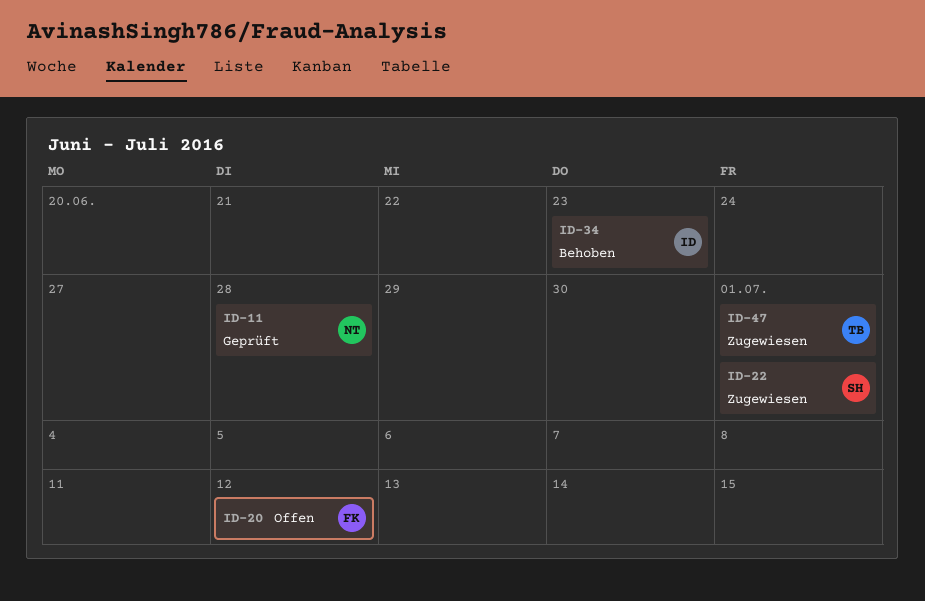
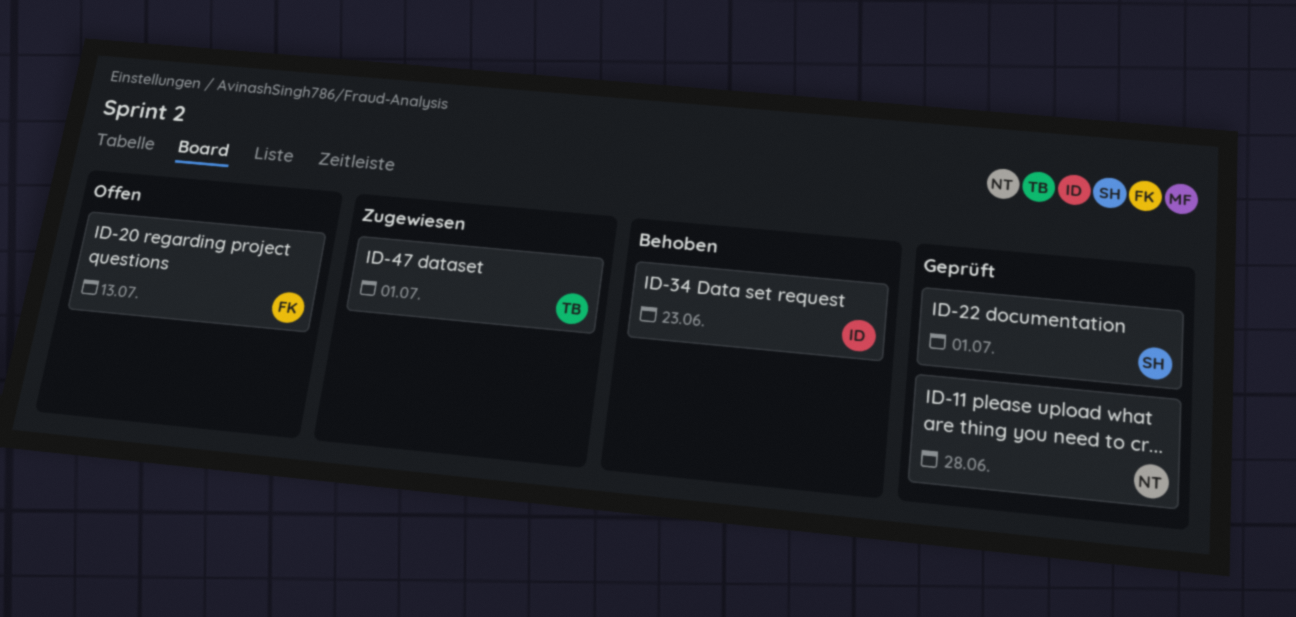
ID-20, due: Jul 12 -> Jul 13
ID-22, status: Zugewiesen -> Geprüft

